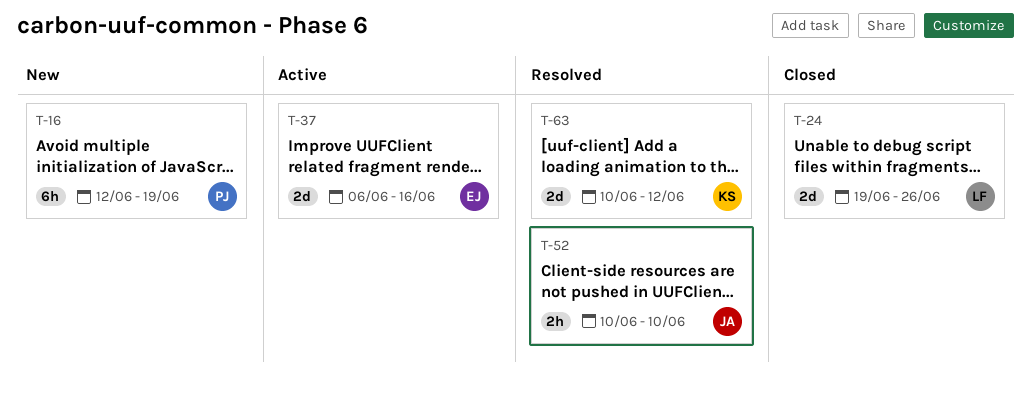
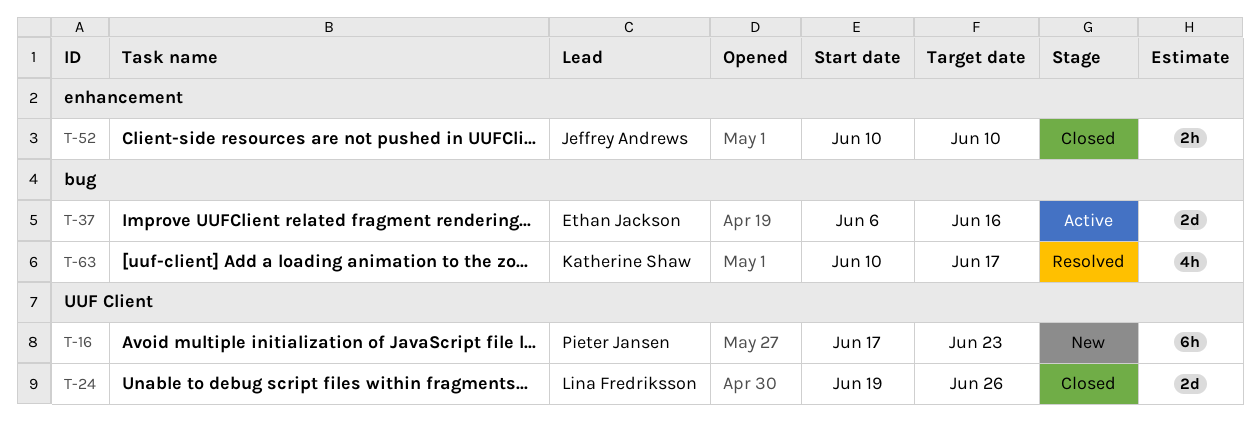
T-16, start: Jun 12 -> Jun 17
T-16, due: Jun 19 -> Jun 23
T-52, status: Resolved -> Closed
T-63, estimate: 2d -> 4h
T-63, due: Jun 12 -> Jun 17

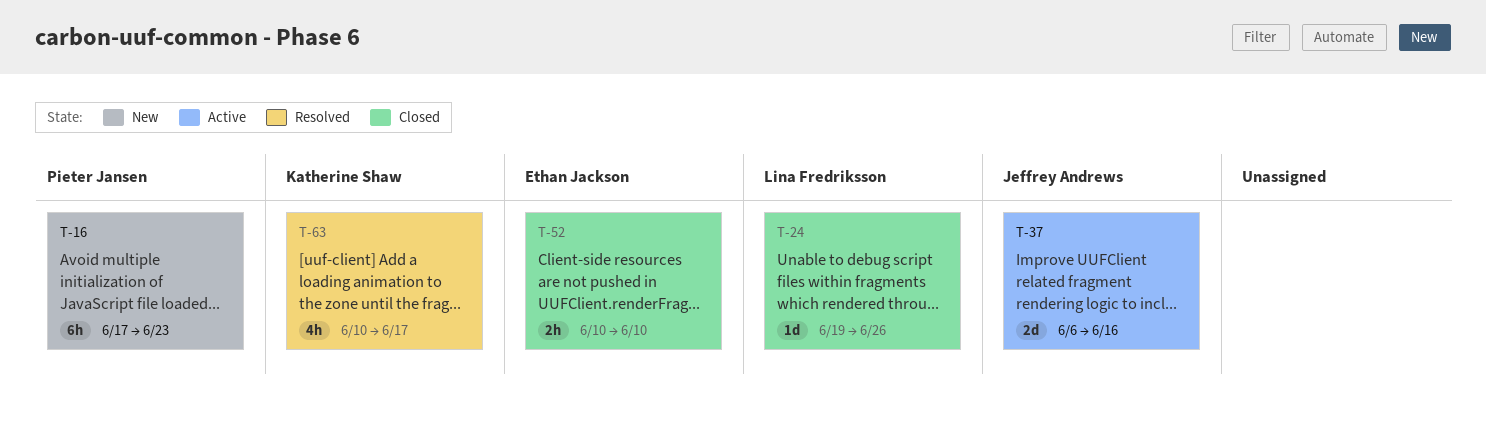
T-24, estimate: 2d -> 1d
T-37, owner: Ethan Jackson -> Jeffrey Andrews
T-52, owner: Jeffrey Andrews -> Ethan Jackson

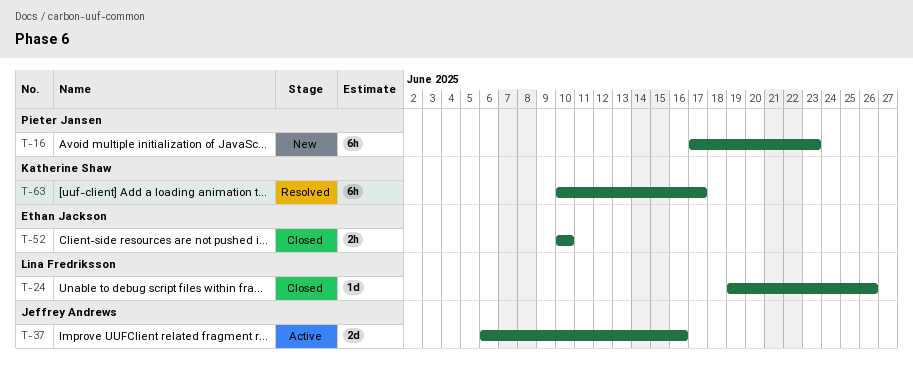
T-63, estimate: 4h -> 6h

